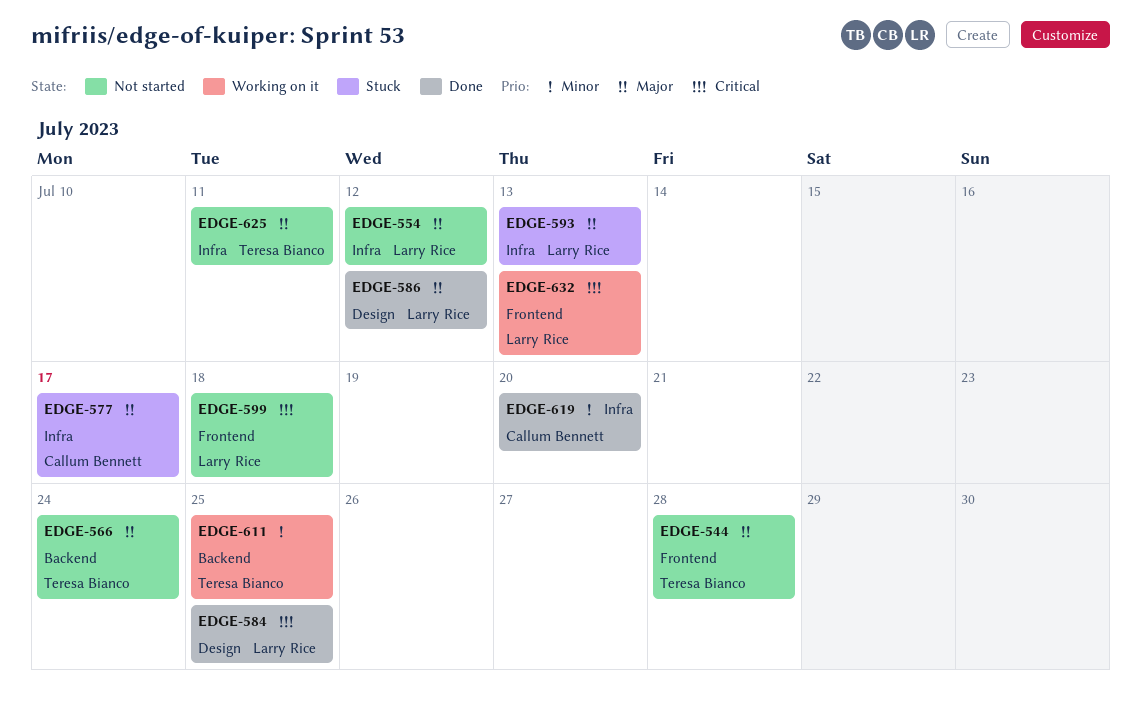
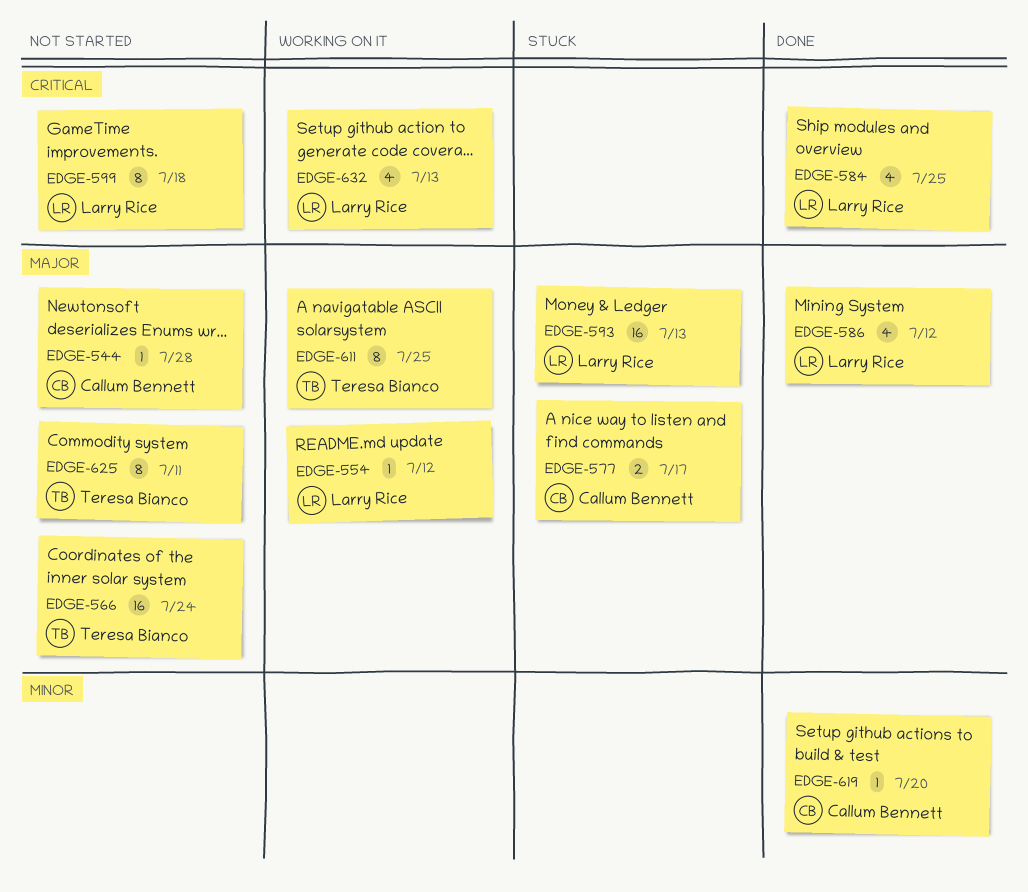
EDGE-544, owner: Teresa Bianco -> Callum Bennett
EDGE-554, status: Not started -> Working on it
EDGE-611, priority: Minor -> Major

